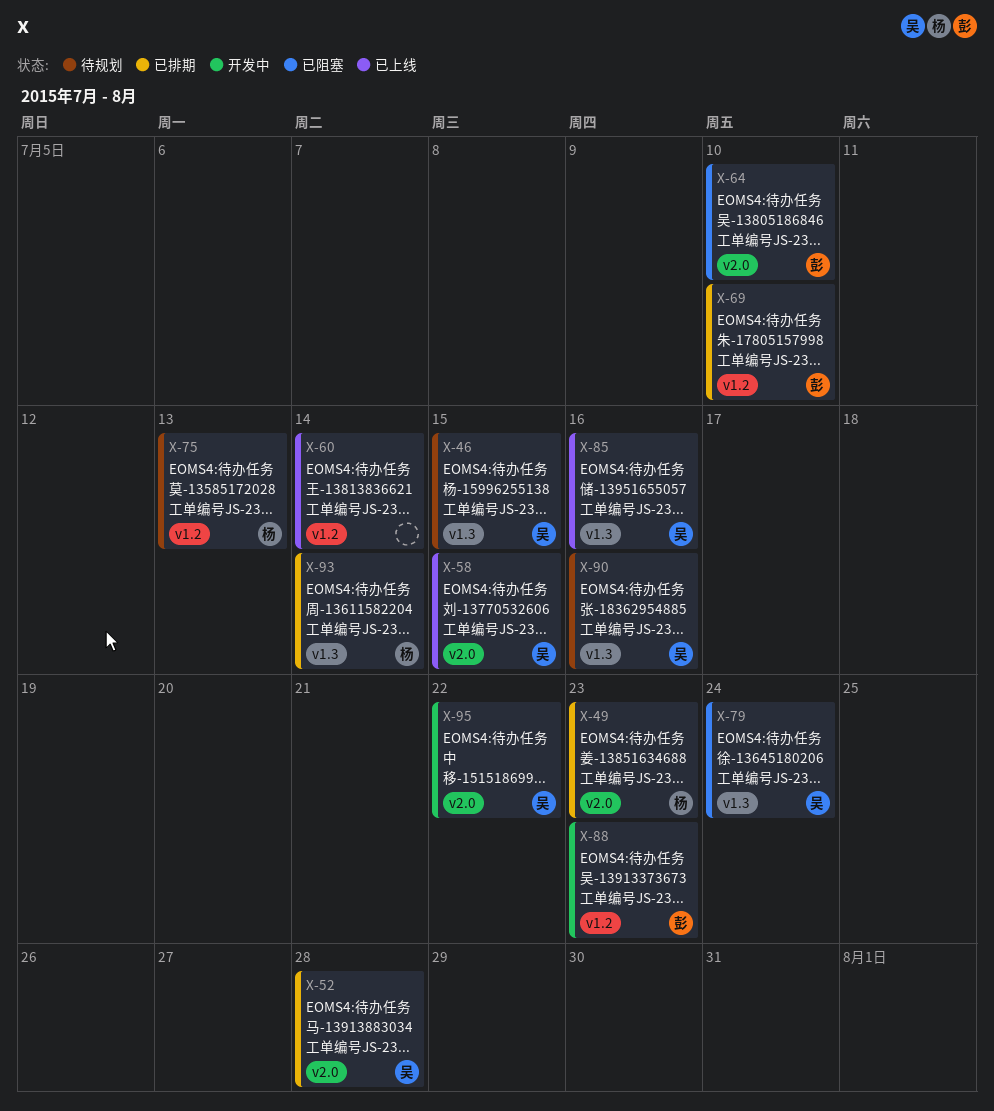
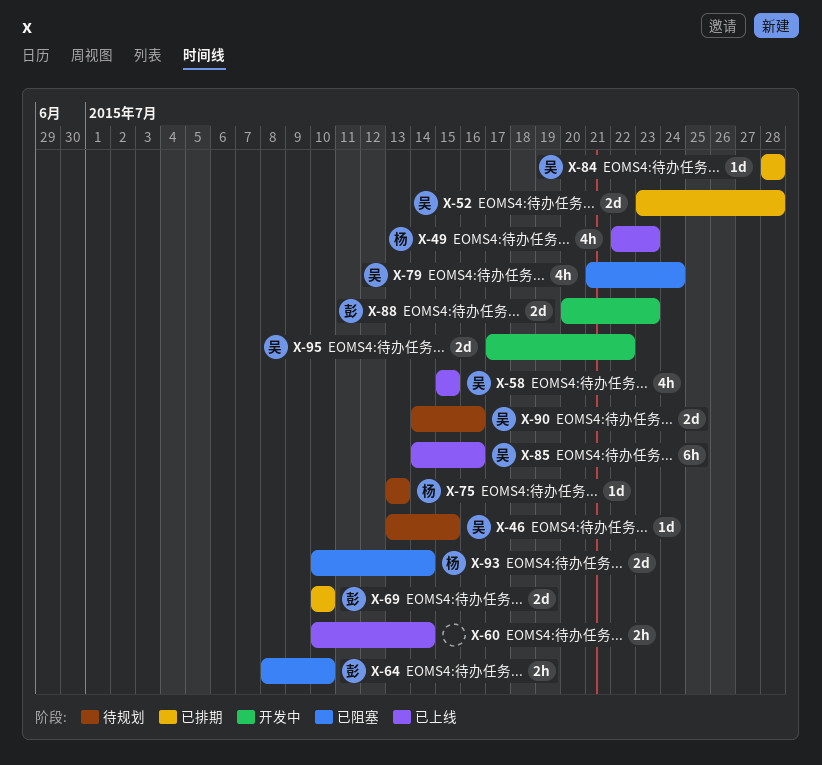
X-49, status: 已排期 -> 已上线
X-84: none -> present
X-93, status: 已排期 -> 已阻塞

